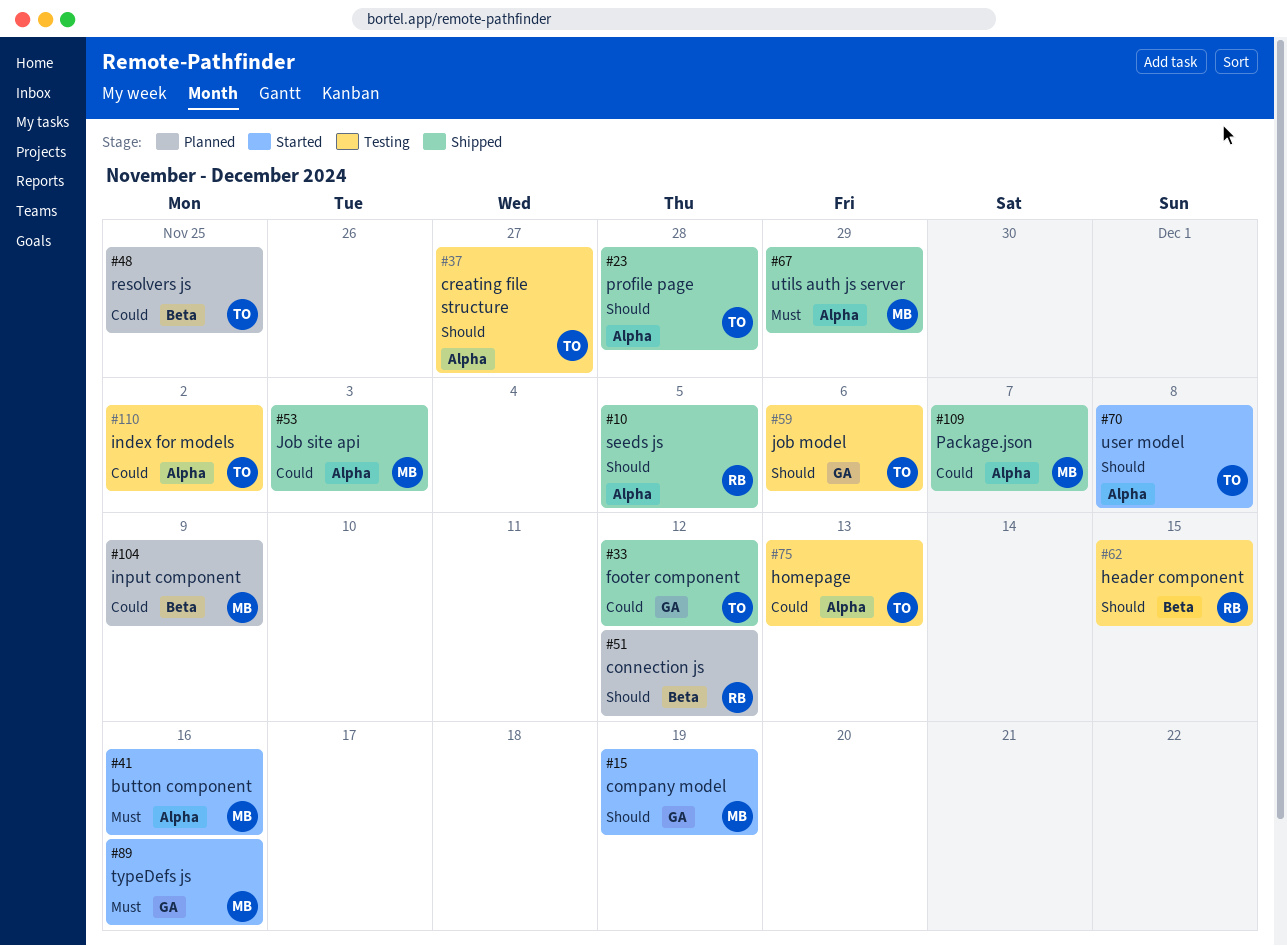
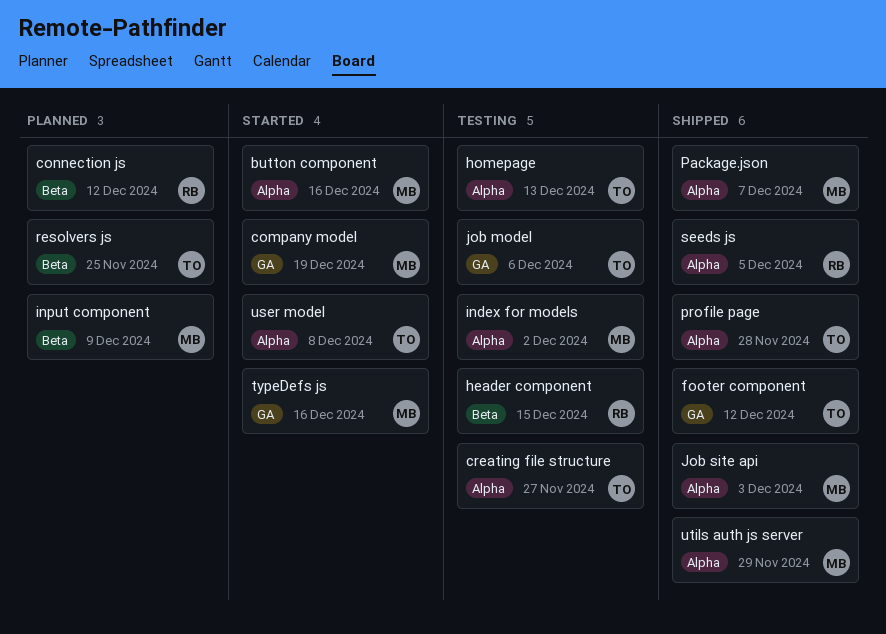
index for models, owner: TO -> MB

